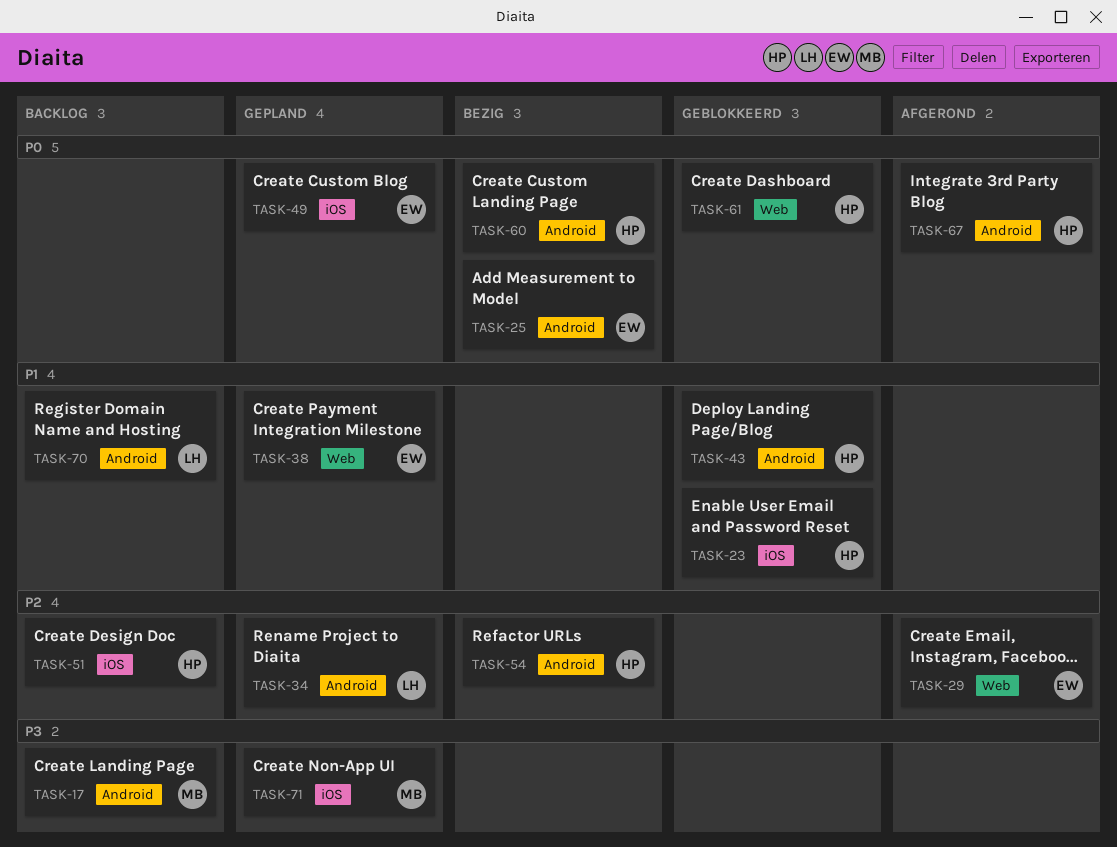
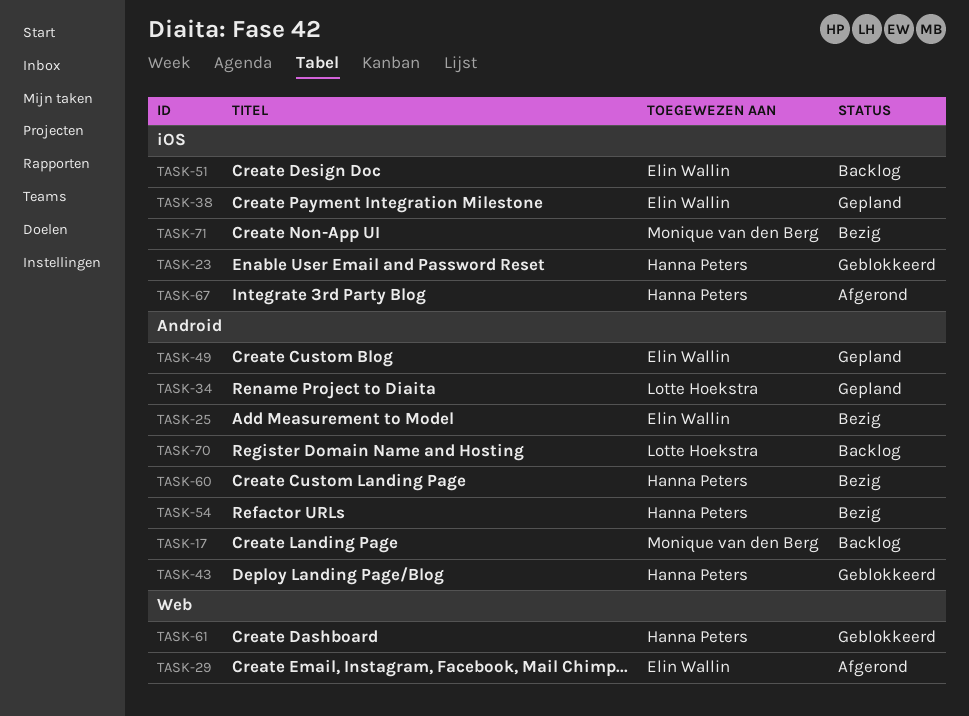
TASK-38, label: Web -> iOS
TASK-49, label: iOS -> Android
TASK-51, owner: Hanna Peters -> Elin Wallin
TASK-67, label: Android -> iOS
TASK-71, status: Gepland -> Bezig

